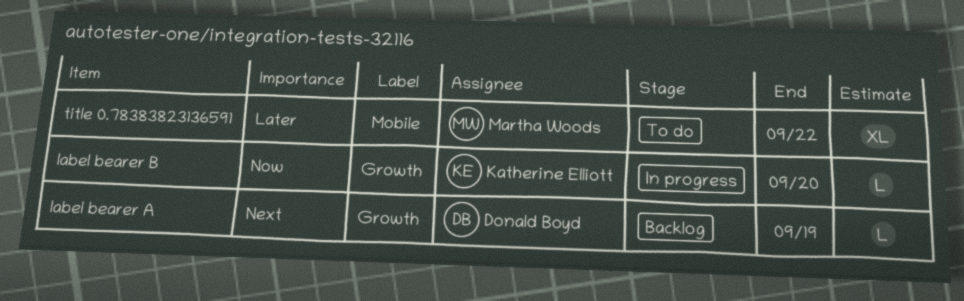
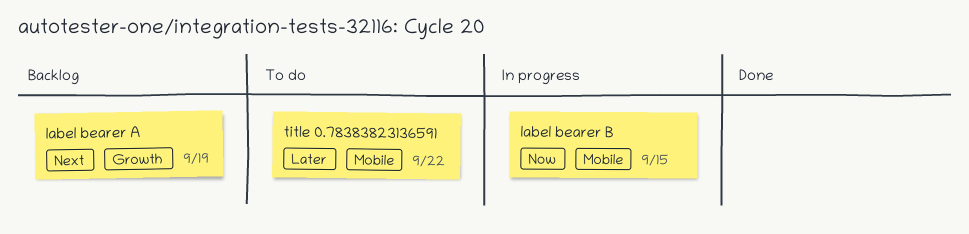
label bearer B, label: Growth -> Mobile
label bearer B, due: Sep 20 -> Sep 15

